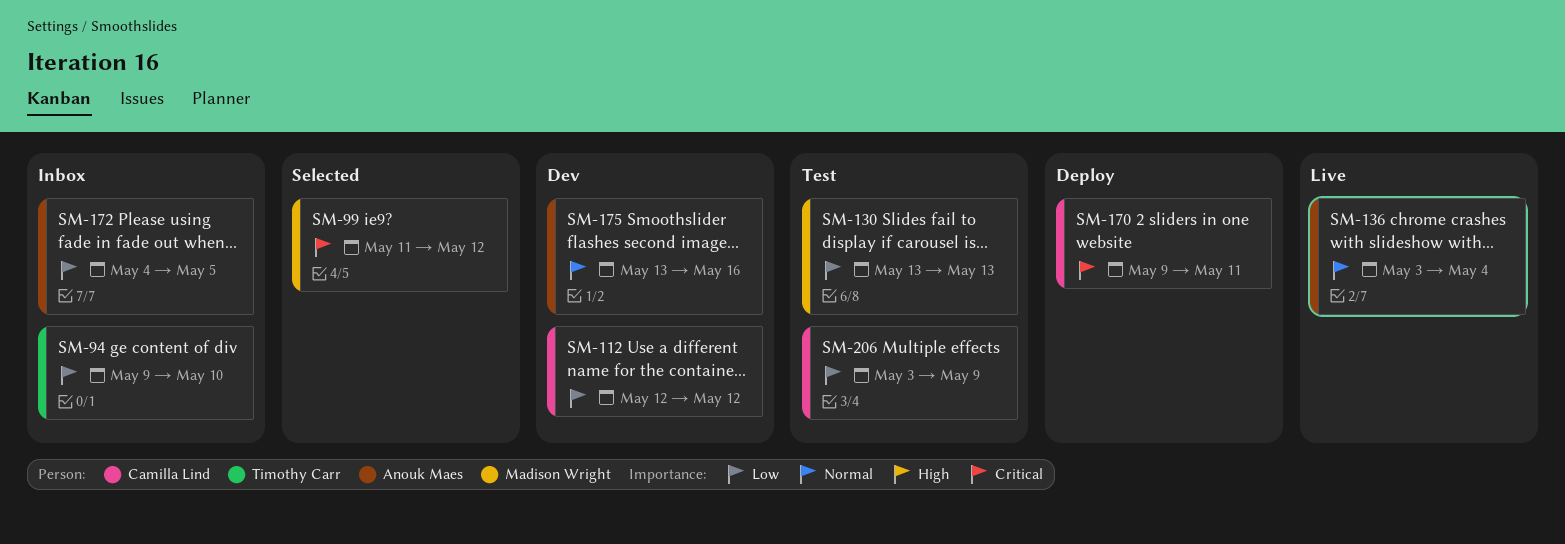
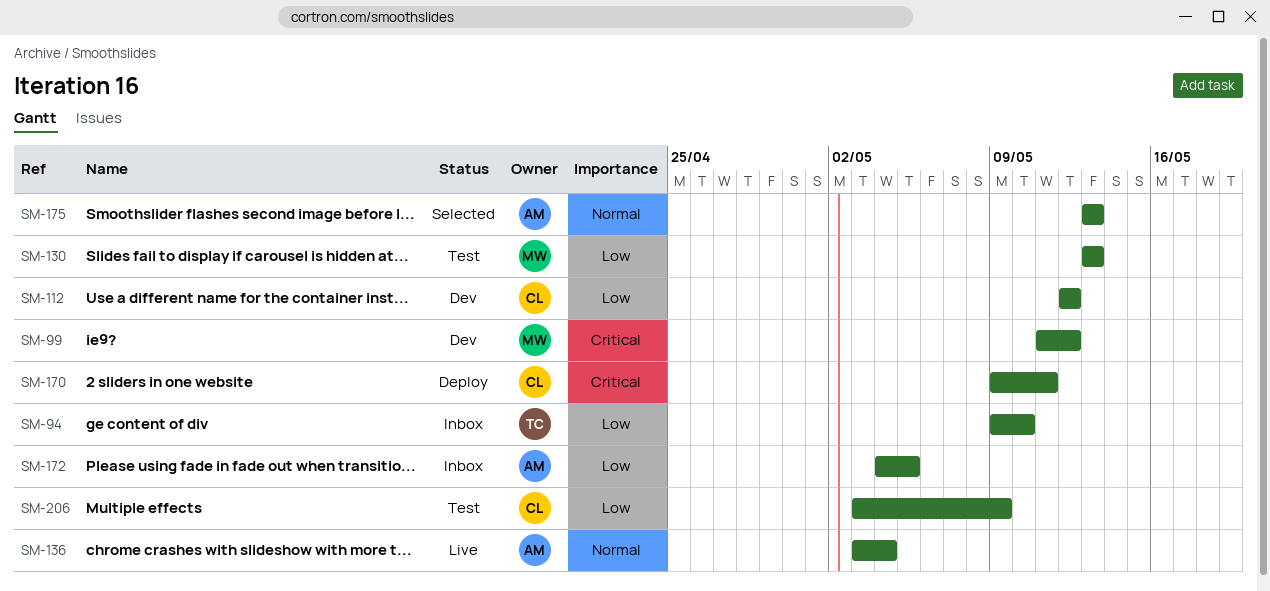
SM-99, status: Selected -> Dev
SM-175, status: Dev -> Selected
SM-175, due: May 16 -> May 13

